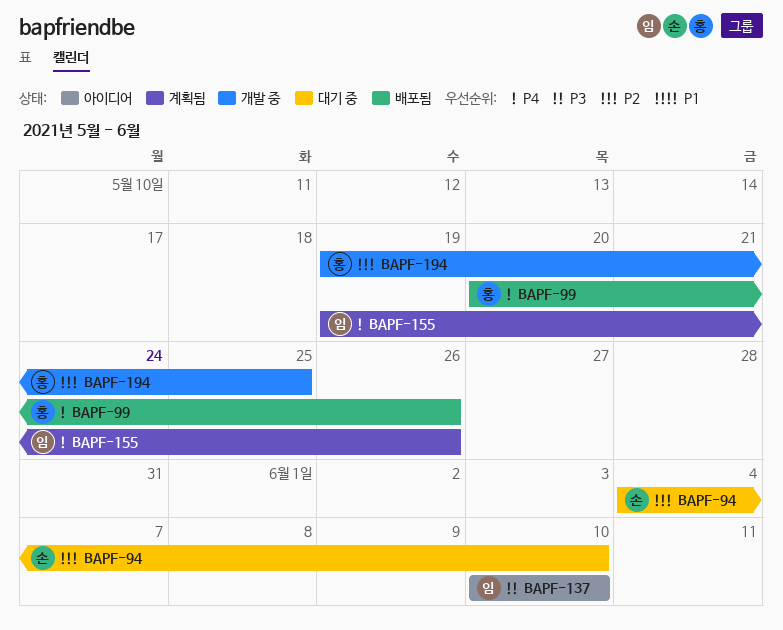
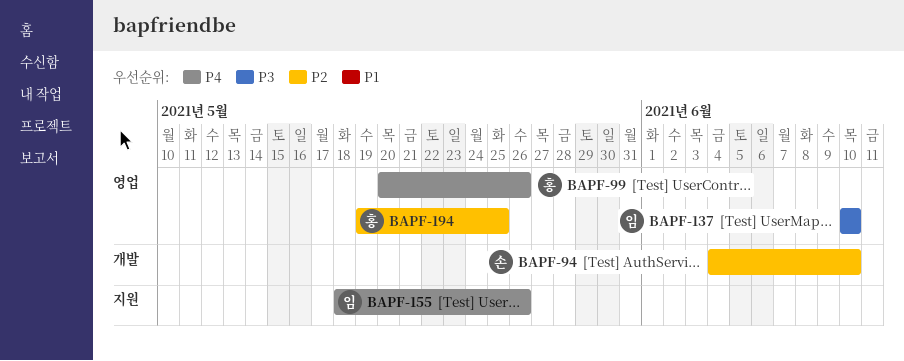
BAPF-155, start: May 19 -> May 18

